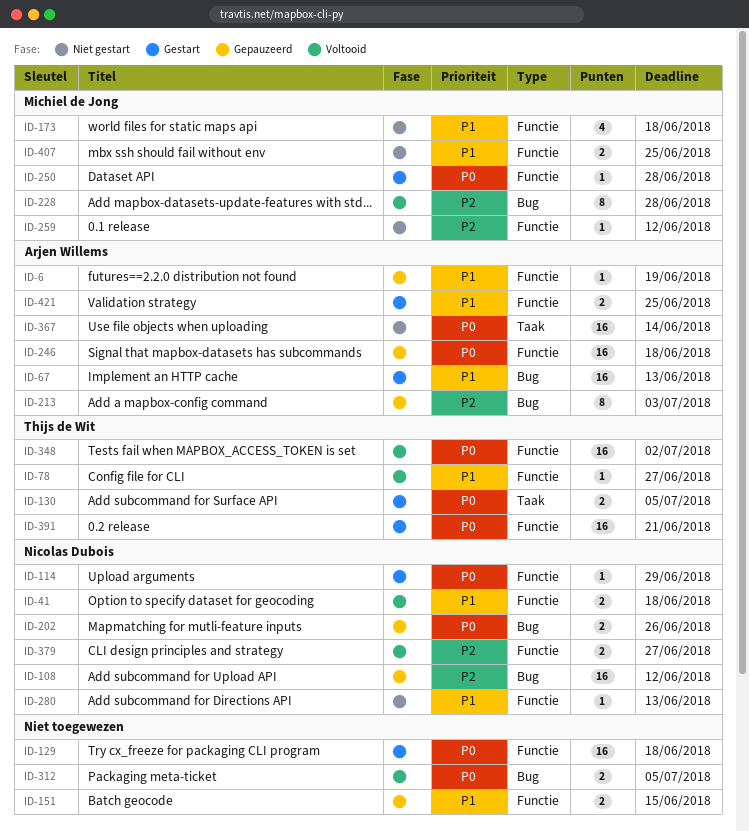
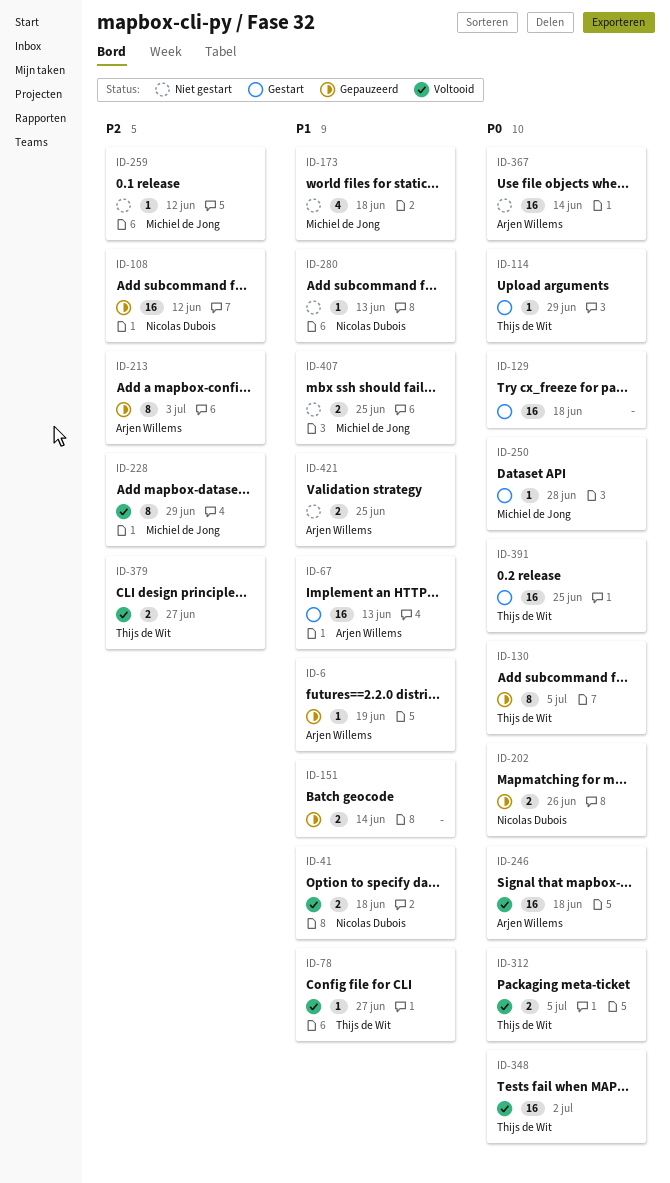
ID-114, owner: Nicolas Dubois -> Thijs de Wit
ID-130, status: Gestart -> Gepauzeerd
ID-130, estimate: 2 -> 8
ID-151, due: Jun 15 -> Jun 14
ID-228, due: Jun 28 -> Jun 29
ID-246, status: Gepauzeerd -> Voltooid
ID-312, owner: none -> Thijs de Wit
ID-379, owner: Nicolas Dubois -> Thijs de Wit
ID-391, due: Jun 21 -> Jun 25
ID-421, status: Gestart -> Niet gestart

